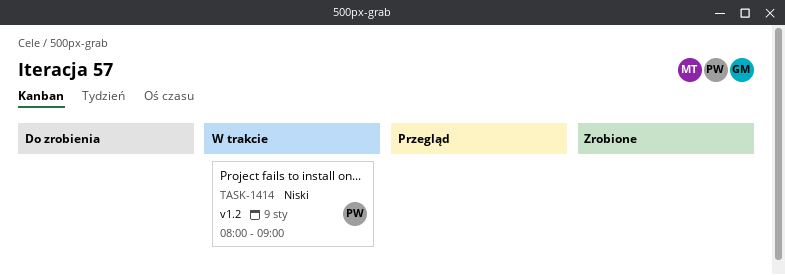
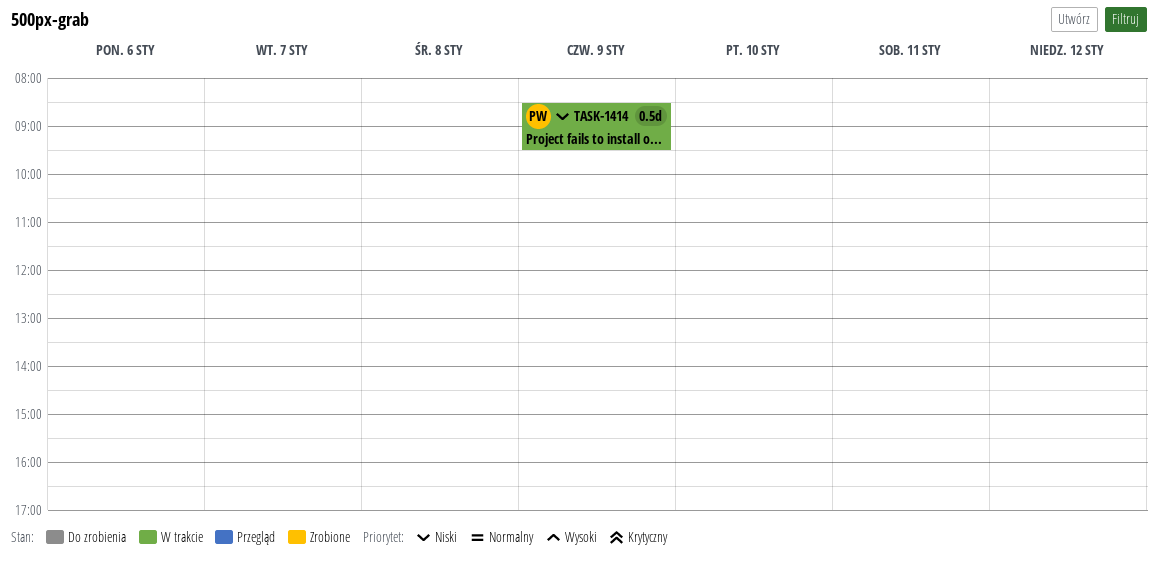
TASK-1414, begins: 08:00 -> 08:30
TASK-1414, ends: 09:00 -> 09:30

